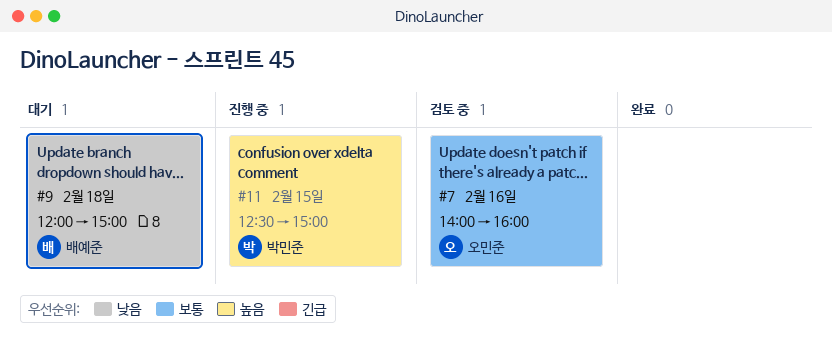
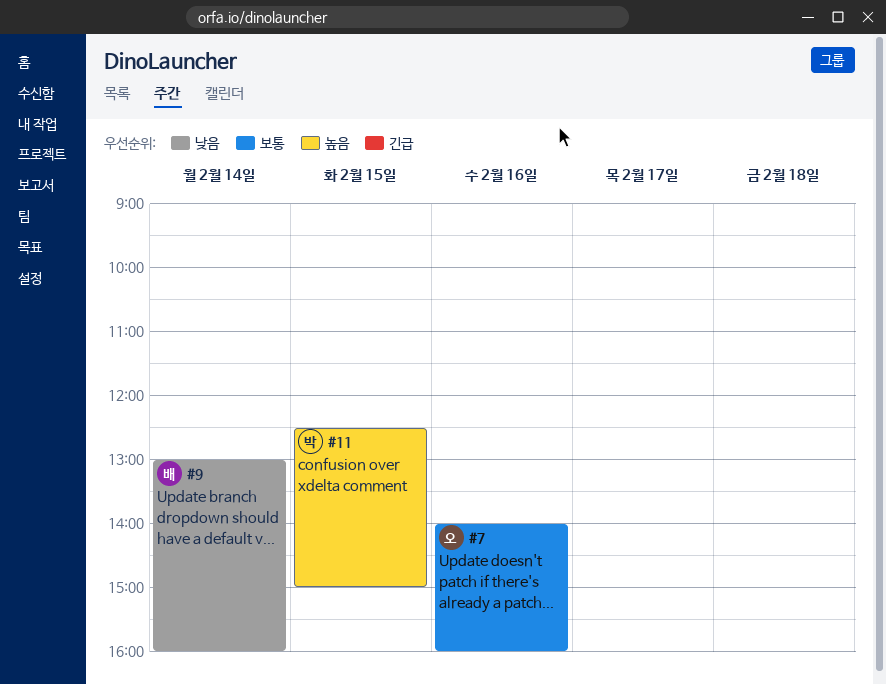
#9, day: Feb 18 -> Feb 14
#9, begins: 12:00 -> 13:00
#9, ends: 15:00 -> 16:00

